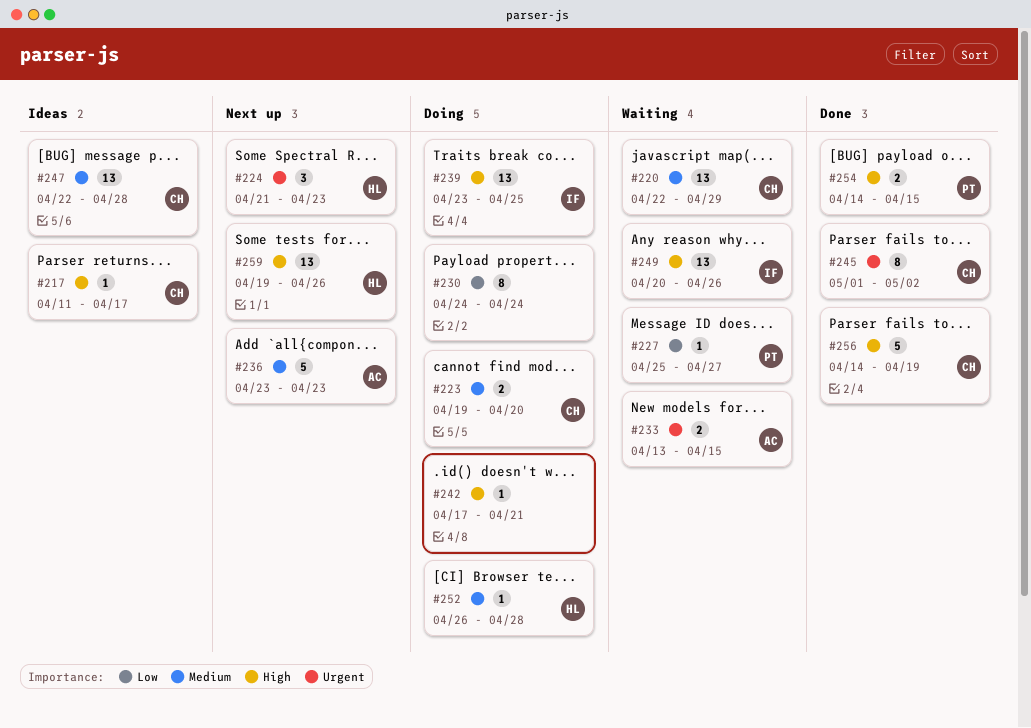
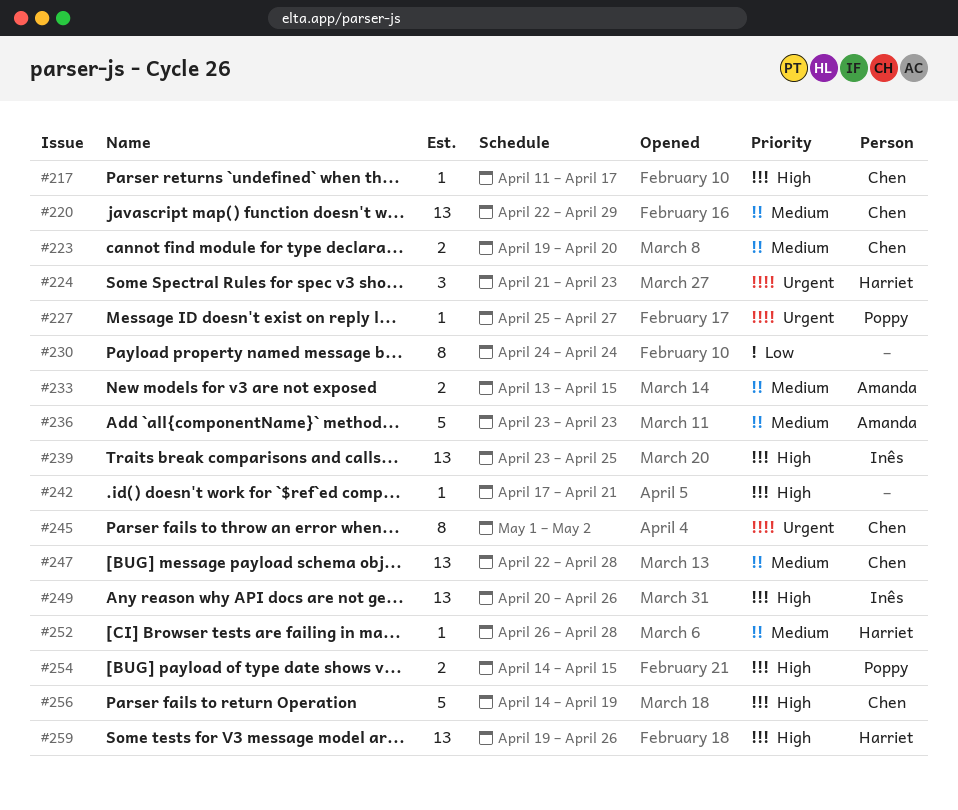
#227, priority: Low -> Urgent
#233, priority: Urgent -> Medium

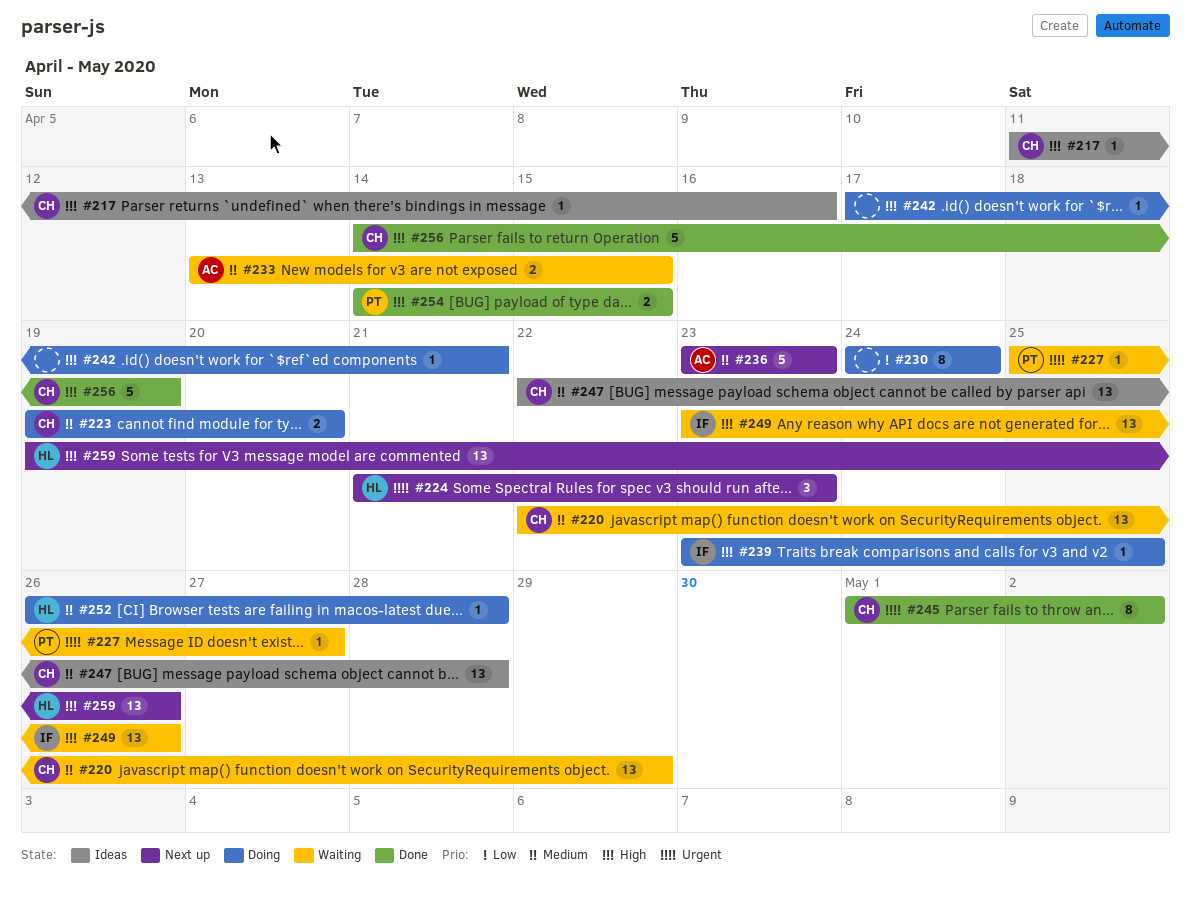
#217, due: Apr 17 -> Apr 16
#239, estimate: 13 -> 1
#249, start: Apr 20 -> Apr 23

